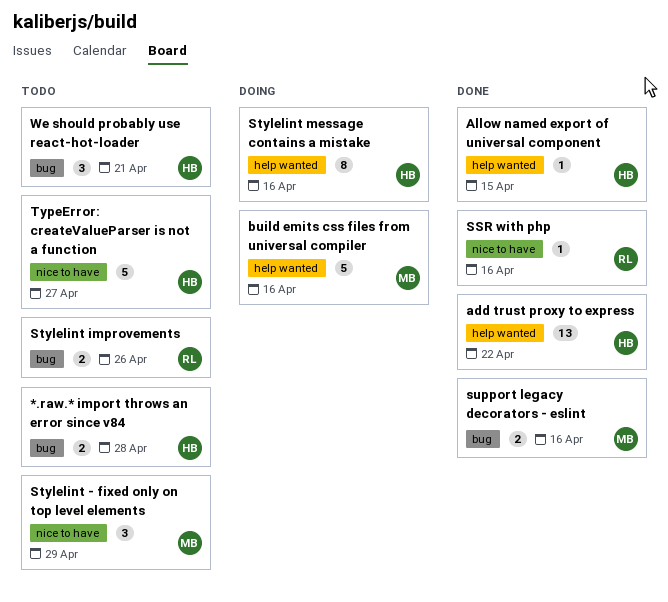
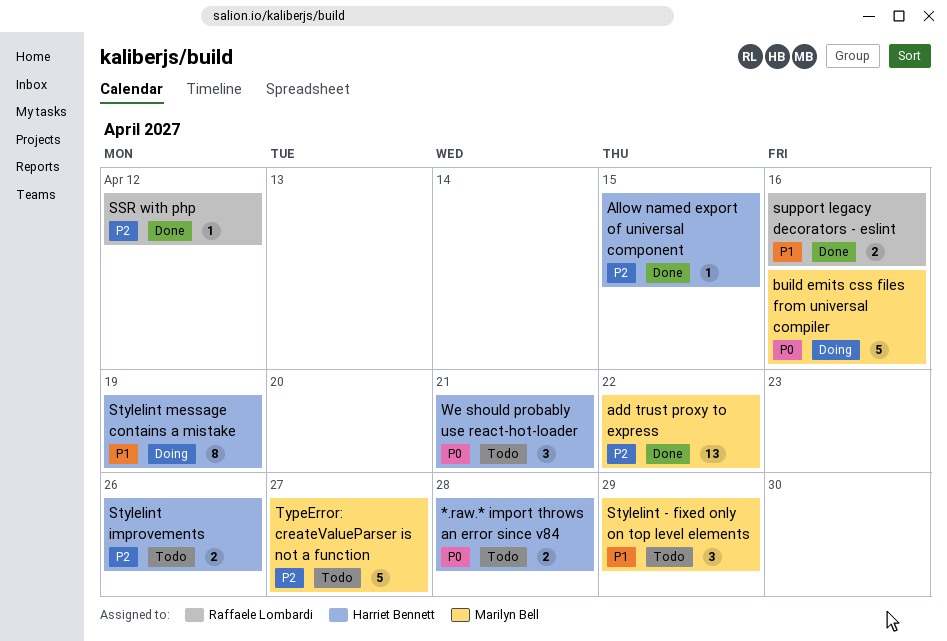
add trust proxy to express, owner: Harriet Bennett -> Marilyn Bell
SSR with php, due: Apr 16 -> Apr 12
Stylelint improvements, owner: Raffaele Lombardi -> Harriet Bennett
Stylelint message contains a mistake, due: Apr 16 -> Apr 19
support legacy decorators - eslint, owner: Marilyn Bell -> Raffaele Lombardi
TypeError: createValueParser is not a function, owner: Harriet Bennett -> Marilyn Bell

